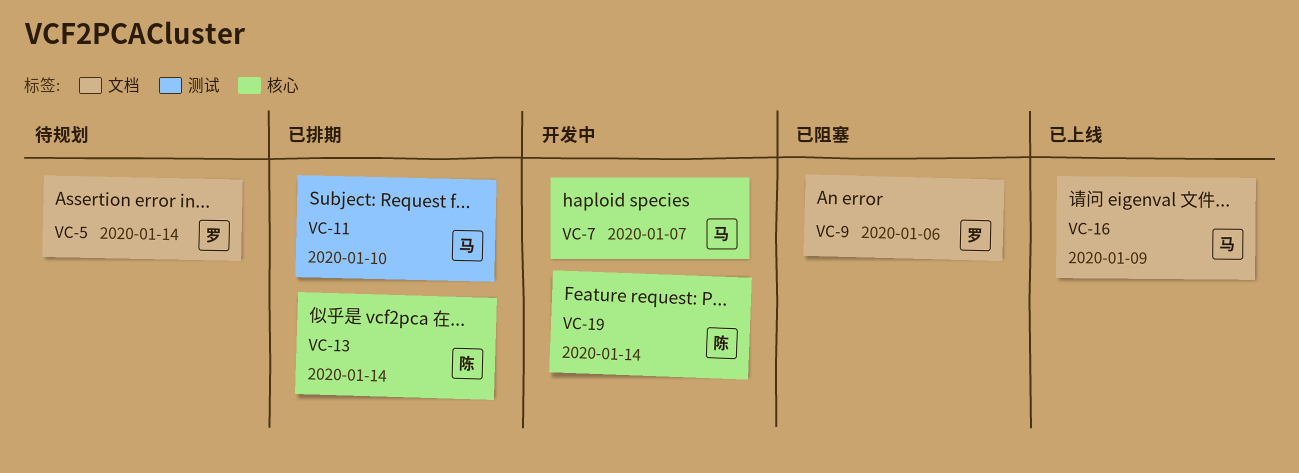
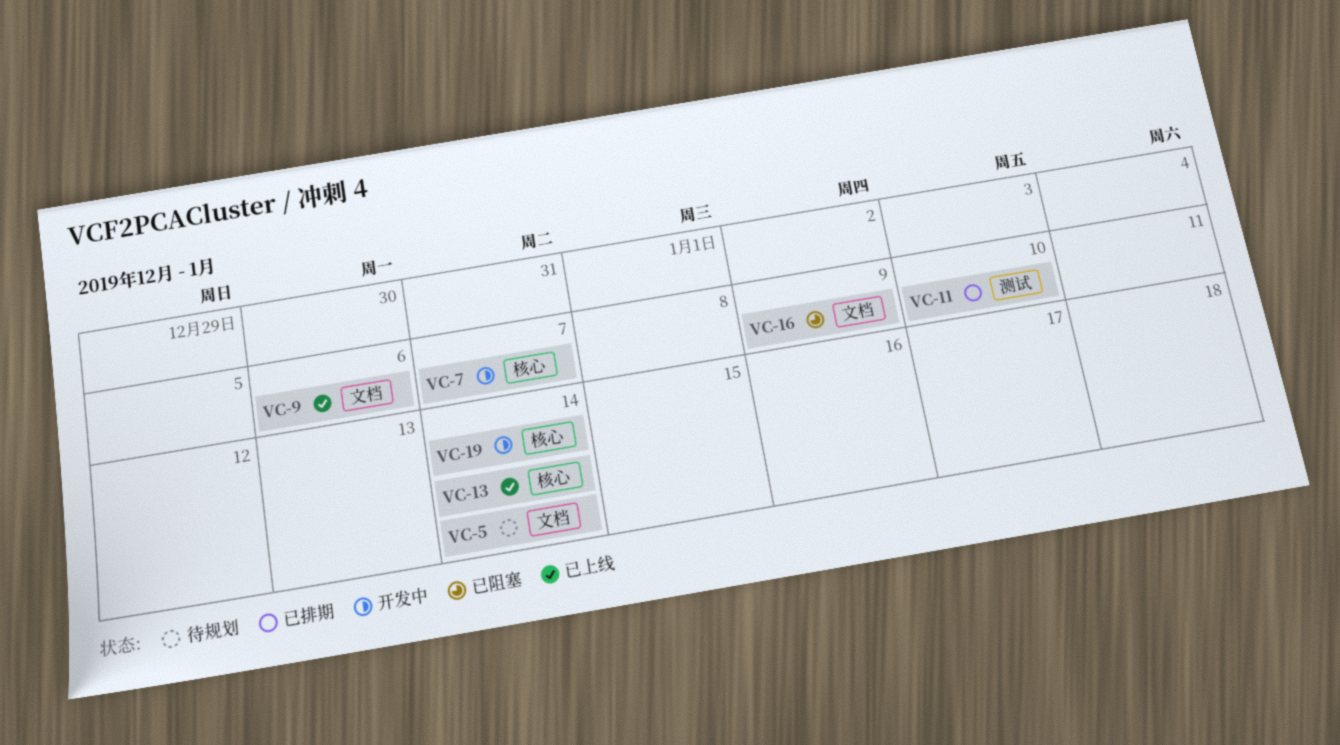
VC-9, status: 已阻塞 -> 已上线
VC-13, status: 已排期 -> 已上线
VC-16, status: 已上线 -> 已阻塞

